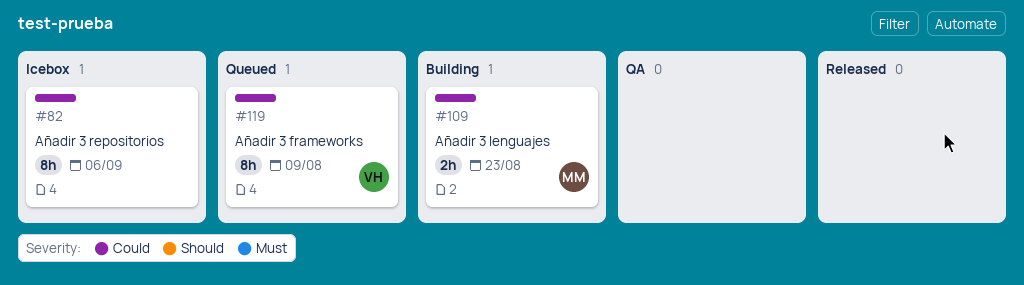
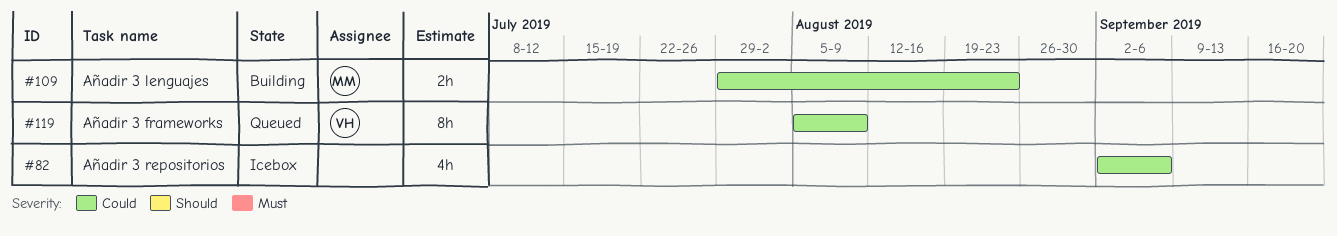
#82, estimate: 8h -> 4h

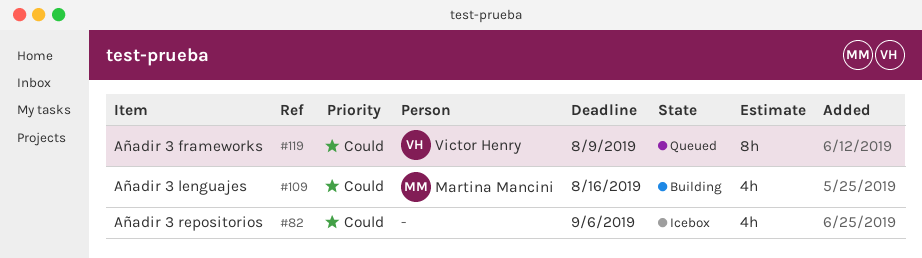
#109, estimate: 2h -> 4h
#109, due: Aug 23 -> Aug 16

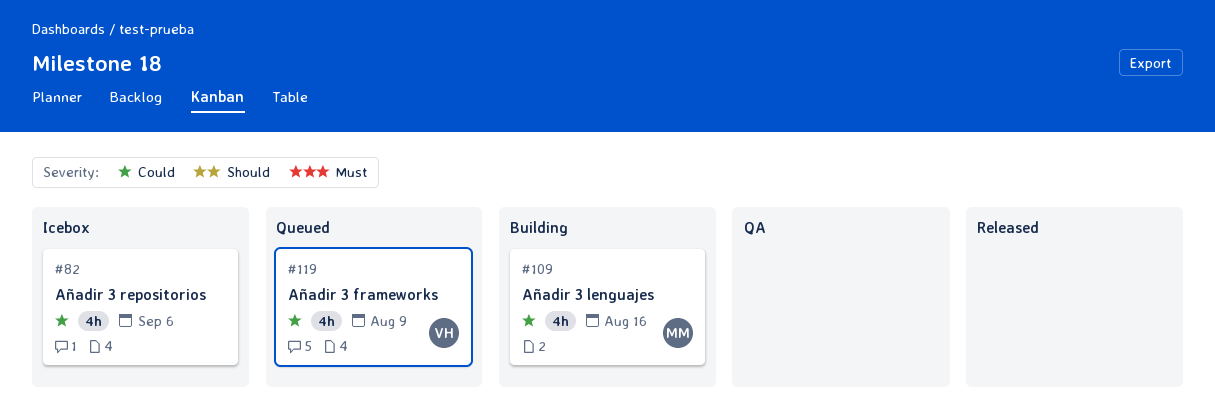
#119, estimate: 8h -> 4h

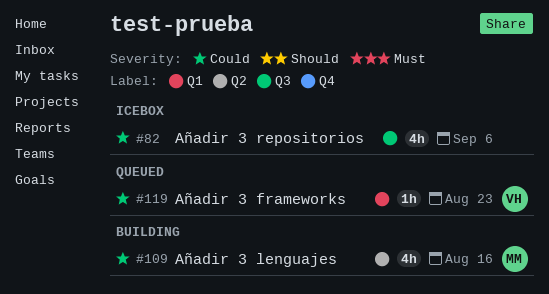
#119, estimate: 4h -> 1h
#119, due: Aug 9 -> Aug 23

